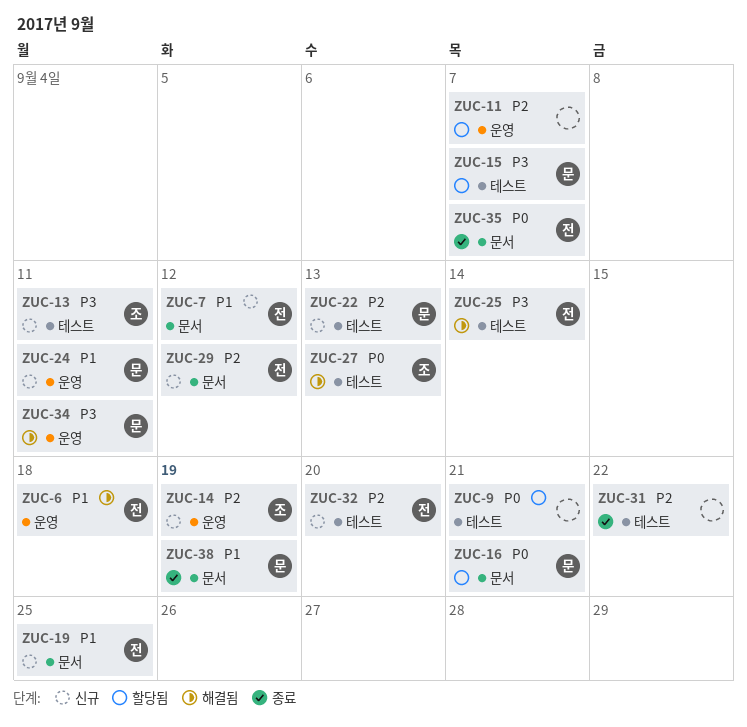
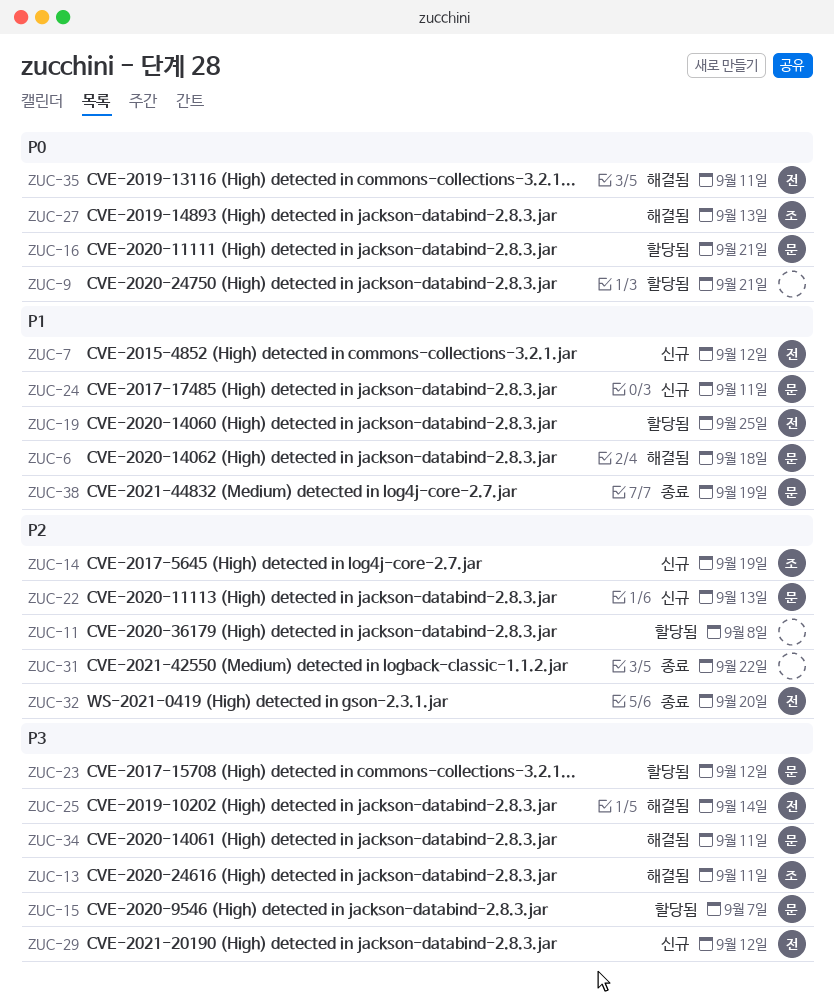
ZUC-6, owner: 전 -> 문
ZUC-11, due: Sep 7 -> Sep 8
ZUC-13, status: 신규 -> 해결됨
ZUC-19, status: 신규 -> 할당됨
ZUC-23: none -> present
ZUC-29, priority: P2 -> P3
ZUC-32, status: 신규 -> 종료
ZUC-35, status: 종료 -> 해결됨
ZUC-35, due: Sep 7 -> Sep 11

